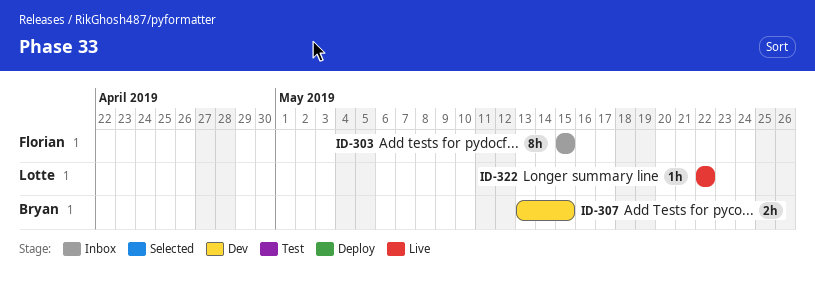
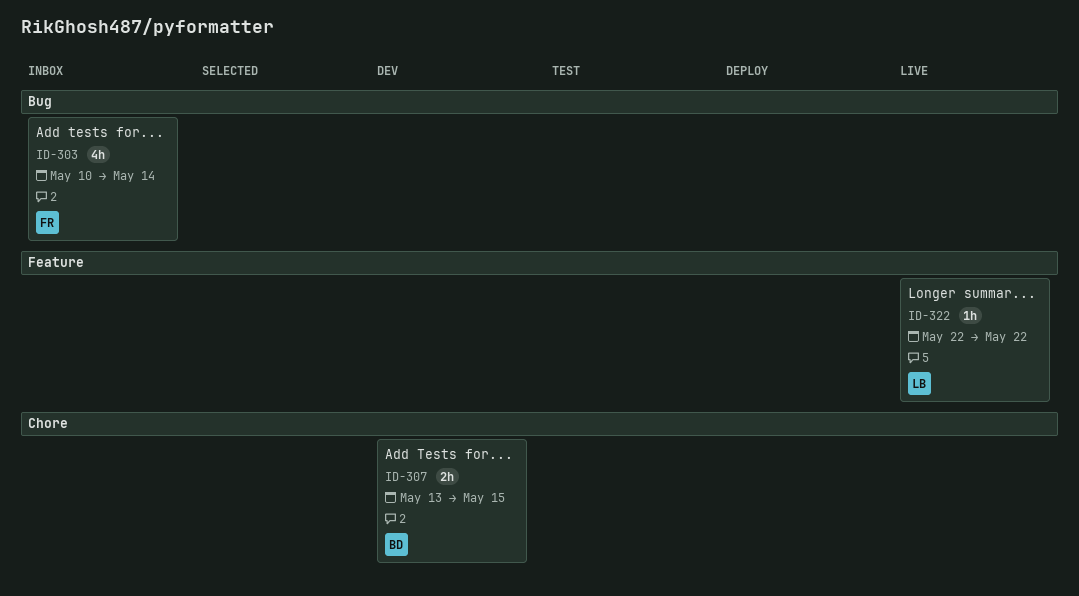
ID-303, estimate: 8h -> 4h
ID-303, start: May 15 -> May 10
ID-303, due: May 15 -> May 14

